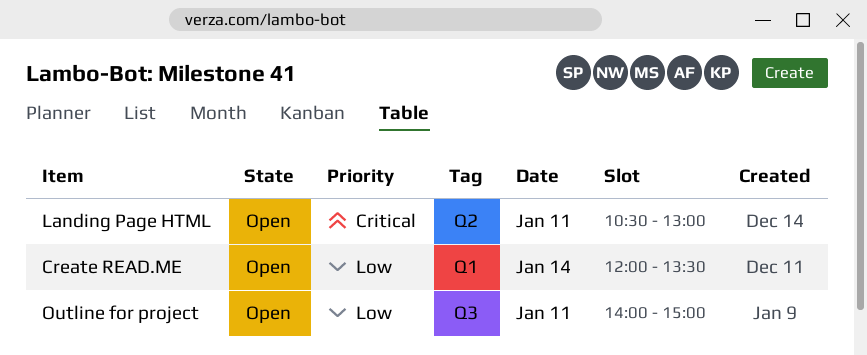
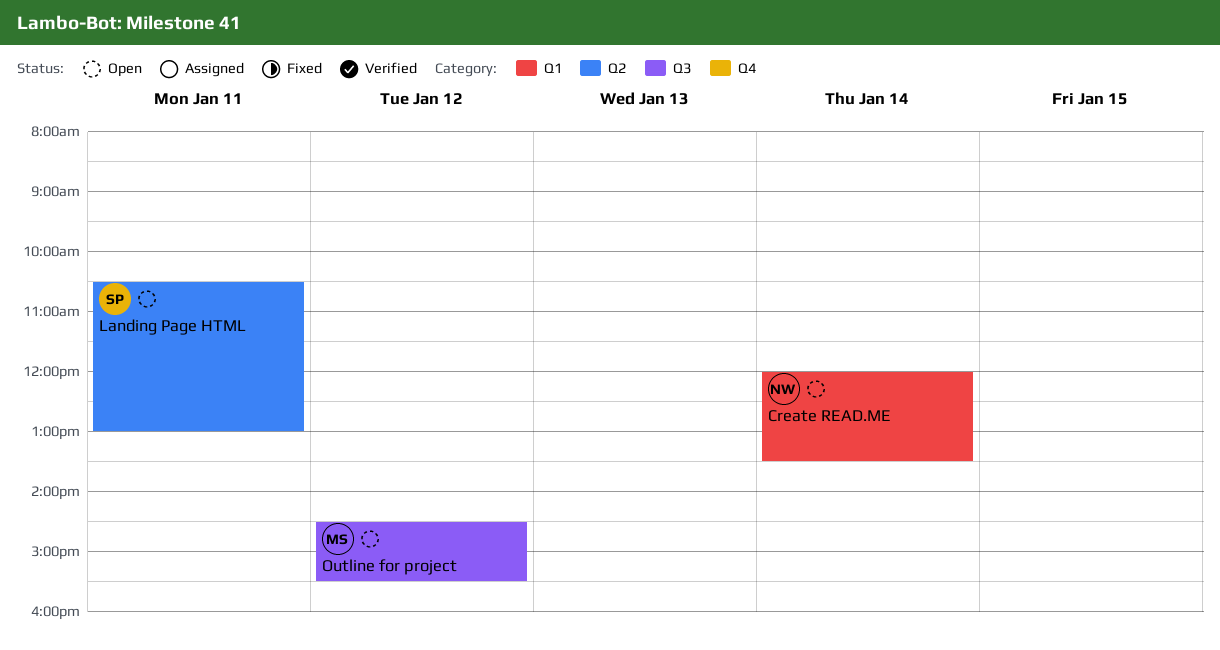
Outline for project, day: Jan 11 -> Jan 12
Outline for project, begins: 14:00 -> 14:30
Outline for project, ends: 15:00 -> 15:30

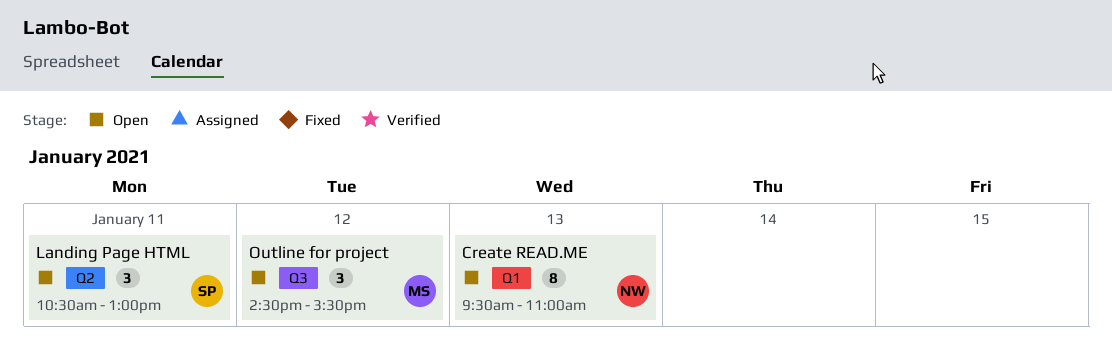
Create READ.ME, day: Jan 14 -> Jan 13
Create READ.ME, begins: 12:00 -> 09:30
Create READ.ME, ends: 13:30 -> 11:00

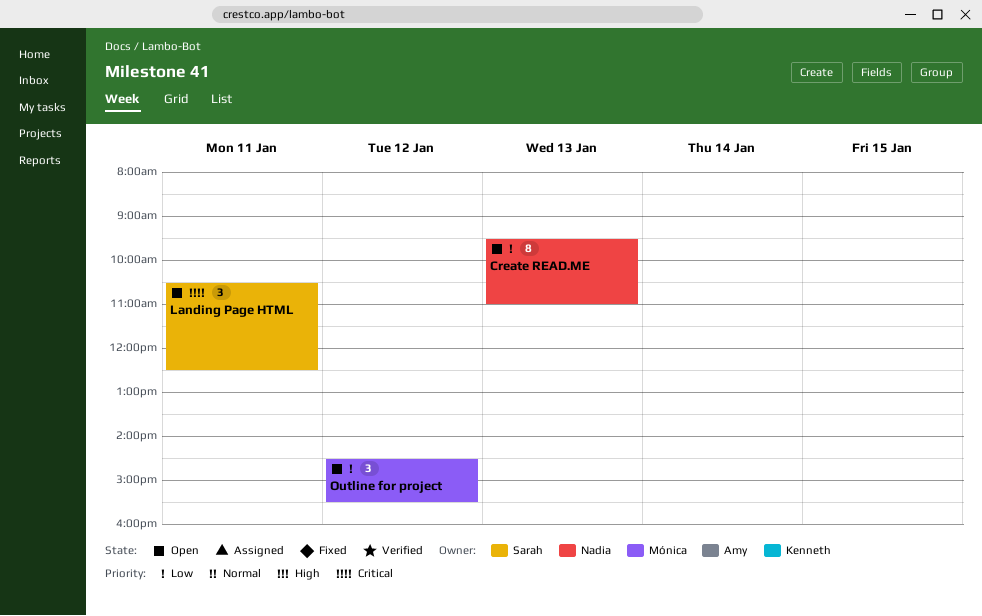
Landing Page HTML, ends: 13:00 -> 12:30

